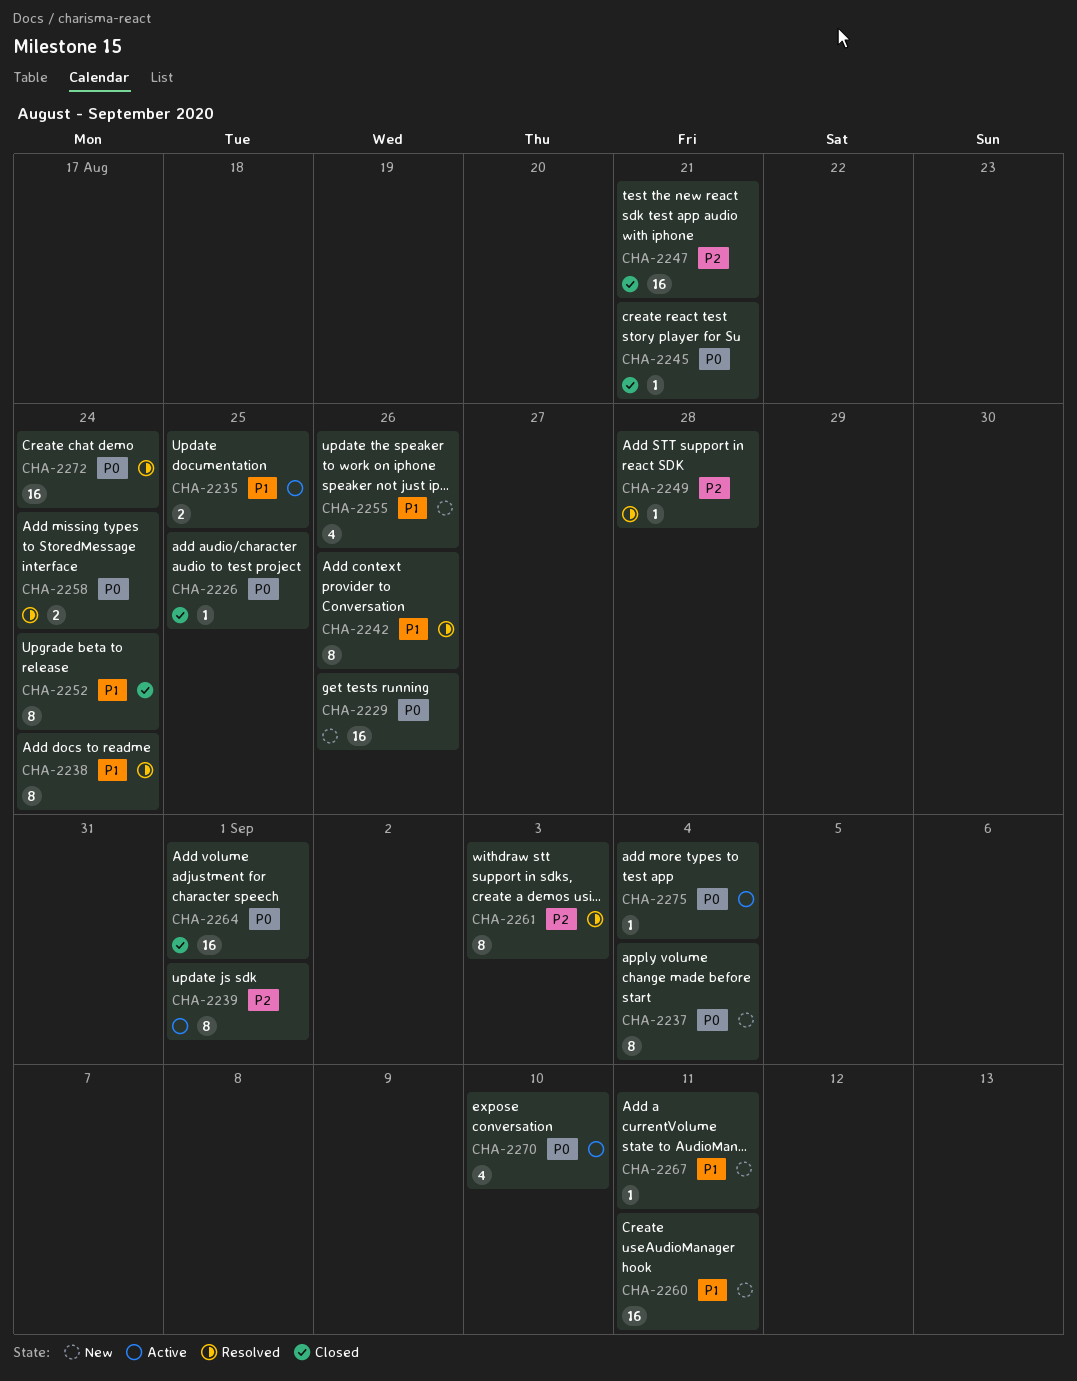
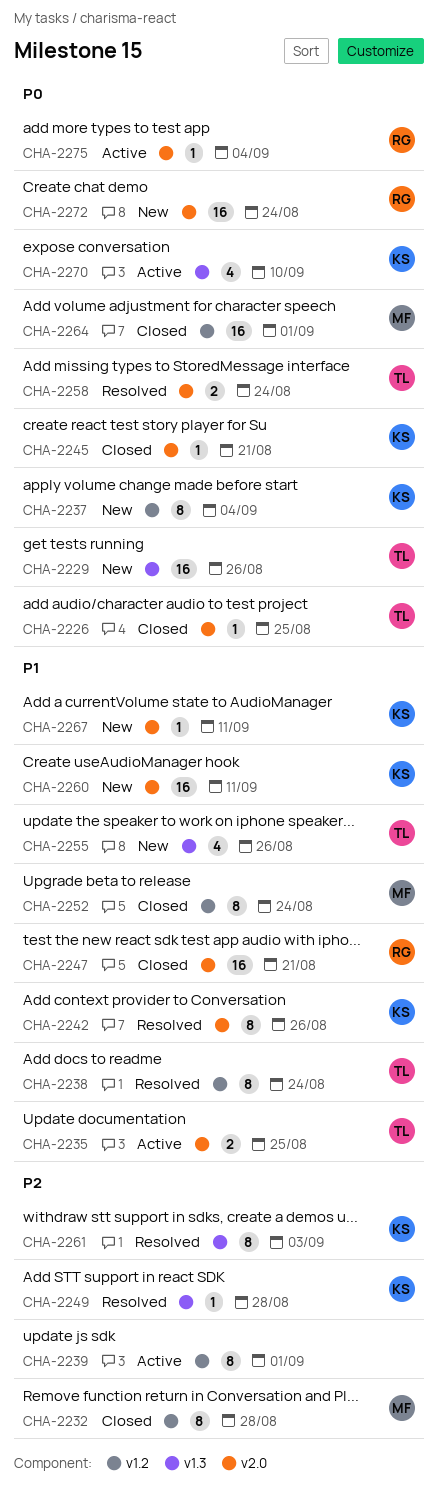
CHA-2232: none -> present
CHA-2247, priority: P2 -> P1
CHA-2272, status: Resolved -> New

